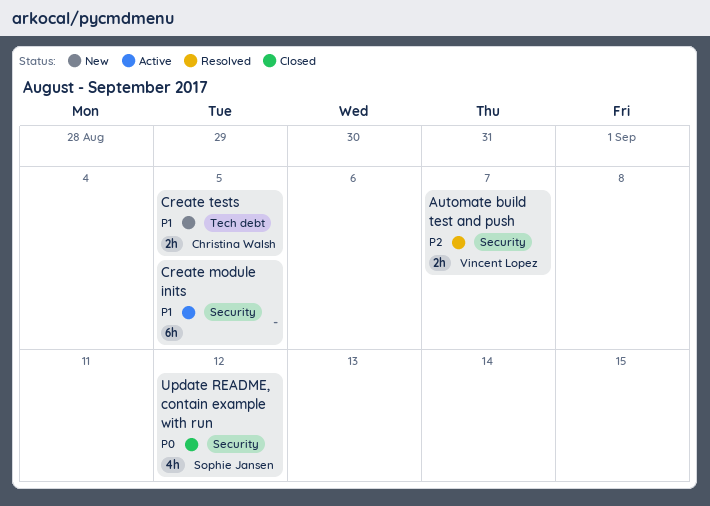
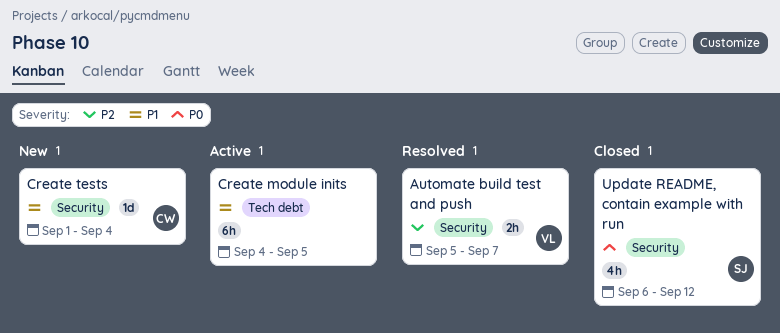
Create module inits, label: Security -> Tech debt
Create tests, label: Tech debt -> Security
Create tests, estimate: 2h -> 1d
Create tests, due: Sep 5 -> Sep 4

